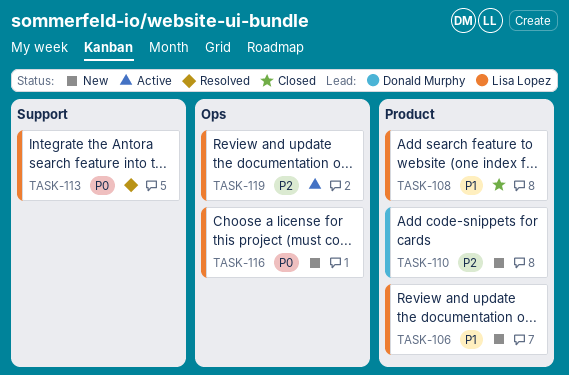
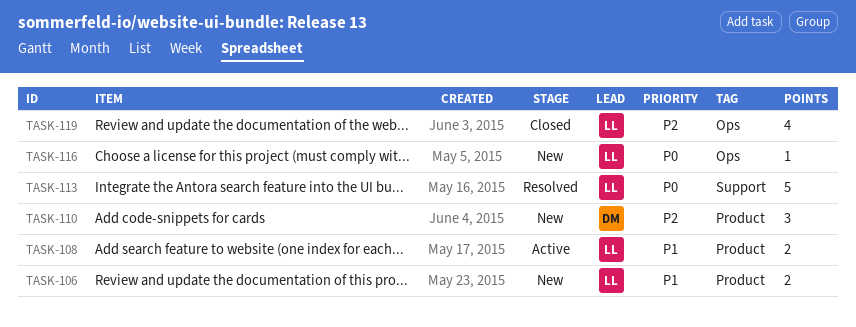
TASK-108, status: Closed -> Active
TASK-119, status: Active -> Closed

